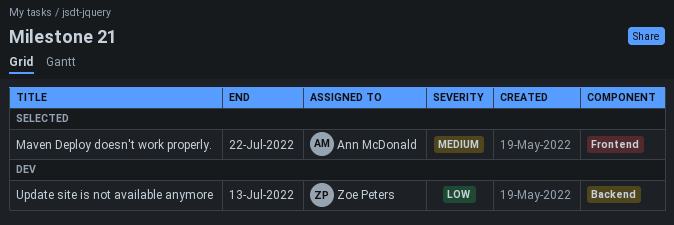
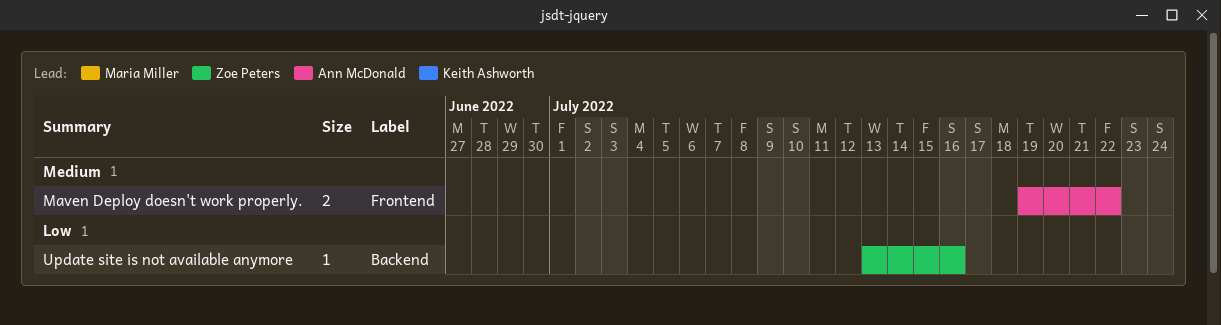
Update site is not available anymore, due: Jul 13 -> Jul 16

